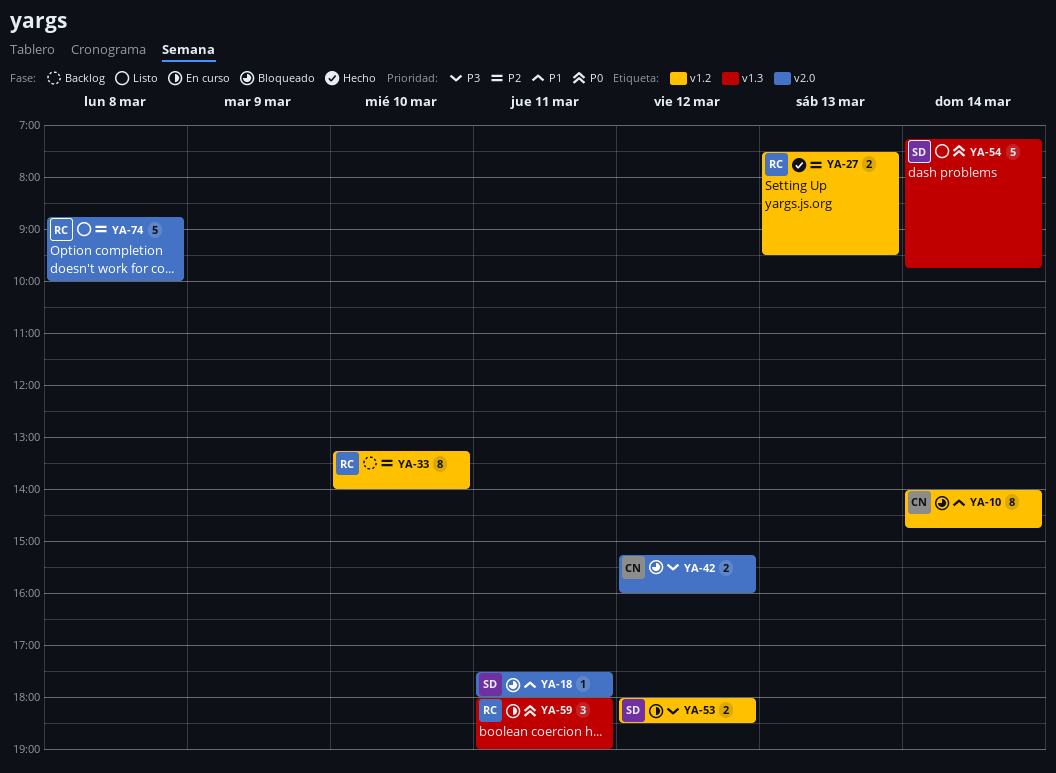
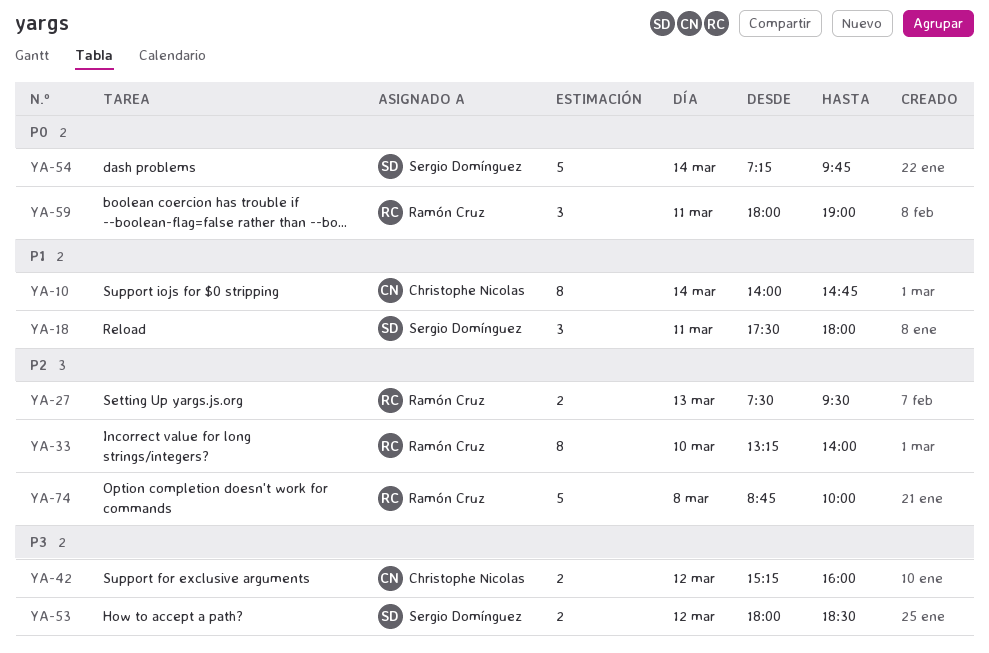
YA-18, estimate: 1 -> 3

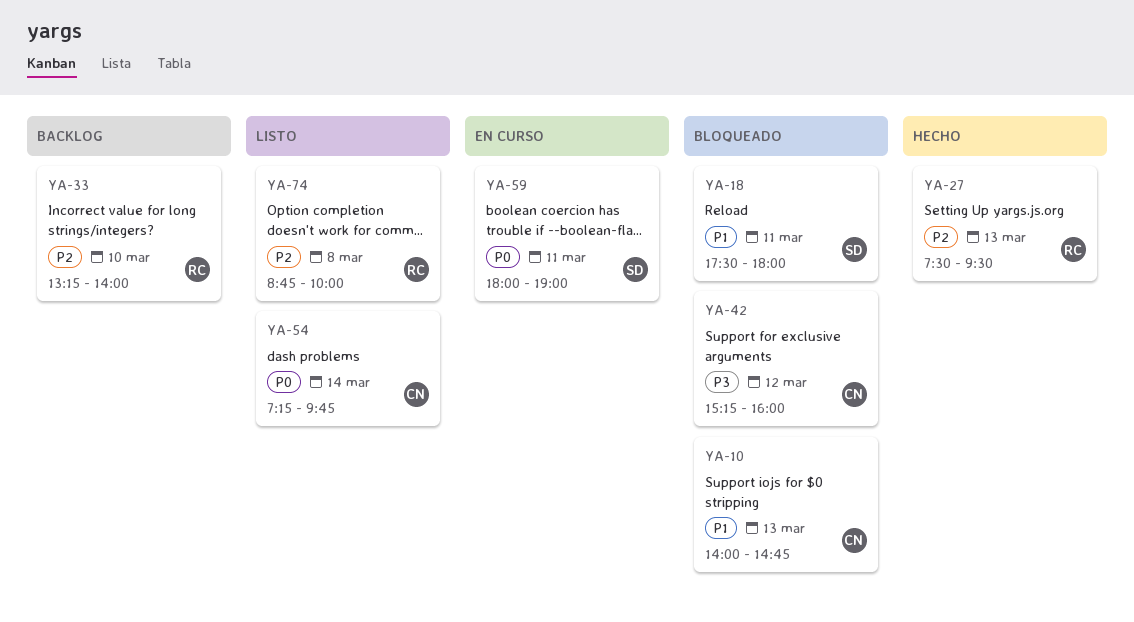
YA-10, day: Mar 14 -> Mar 13
YA-53: present -> none
YA-54, owner: Sergio Domínguez -> Christophe Nicolas
YA-59, owner: Ramón Cruz -> Sergio Domínguez

